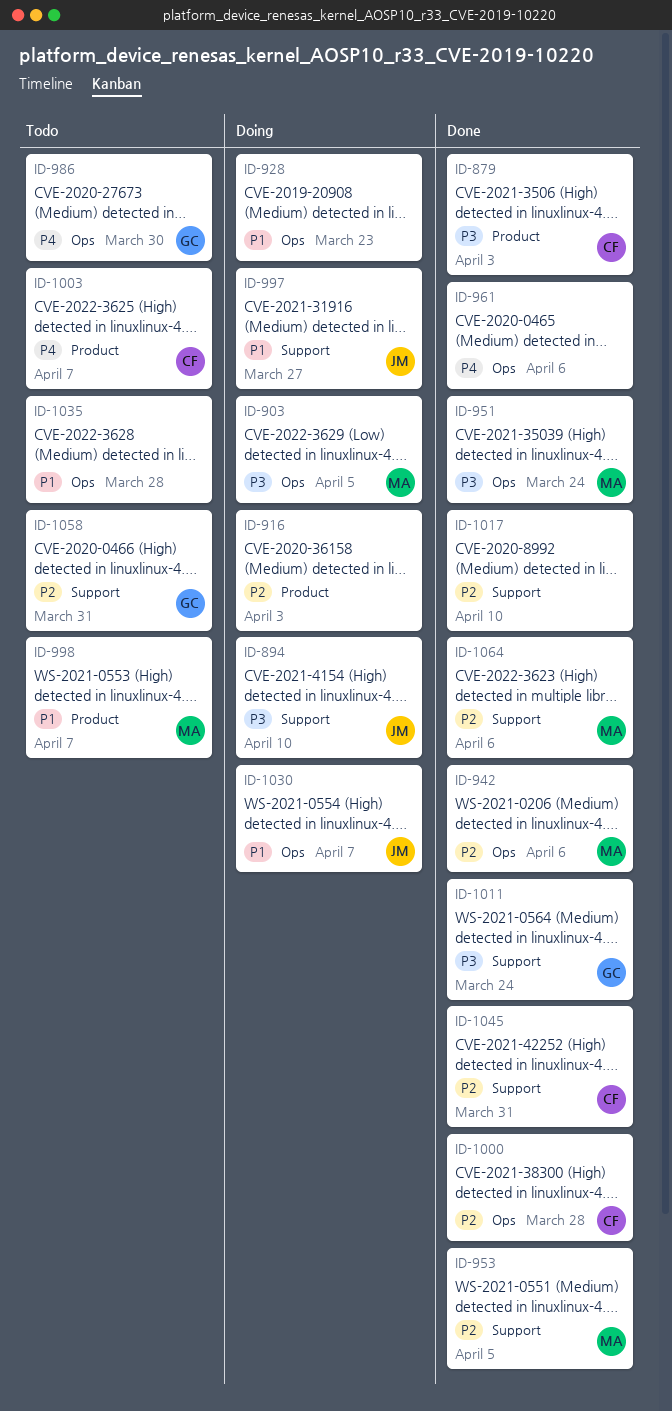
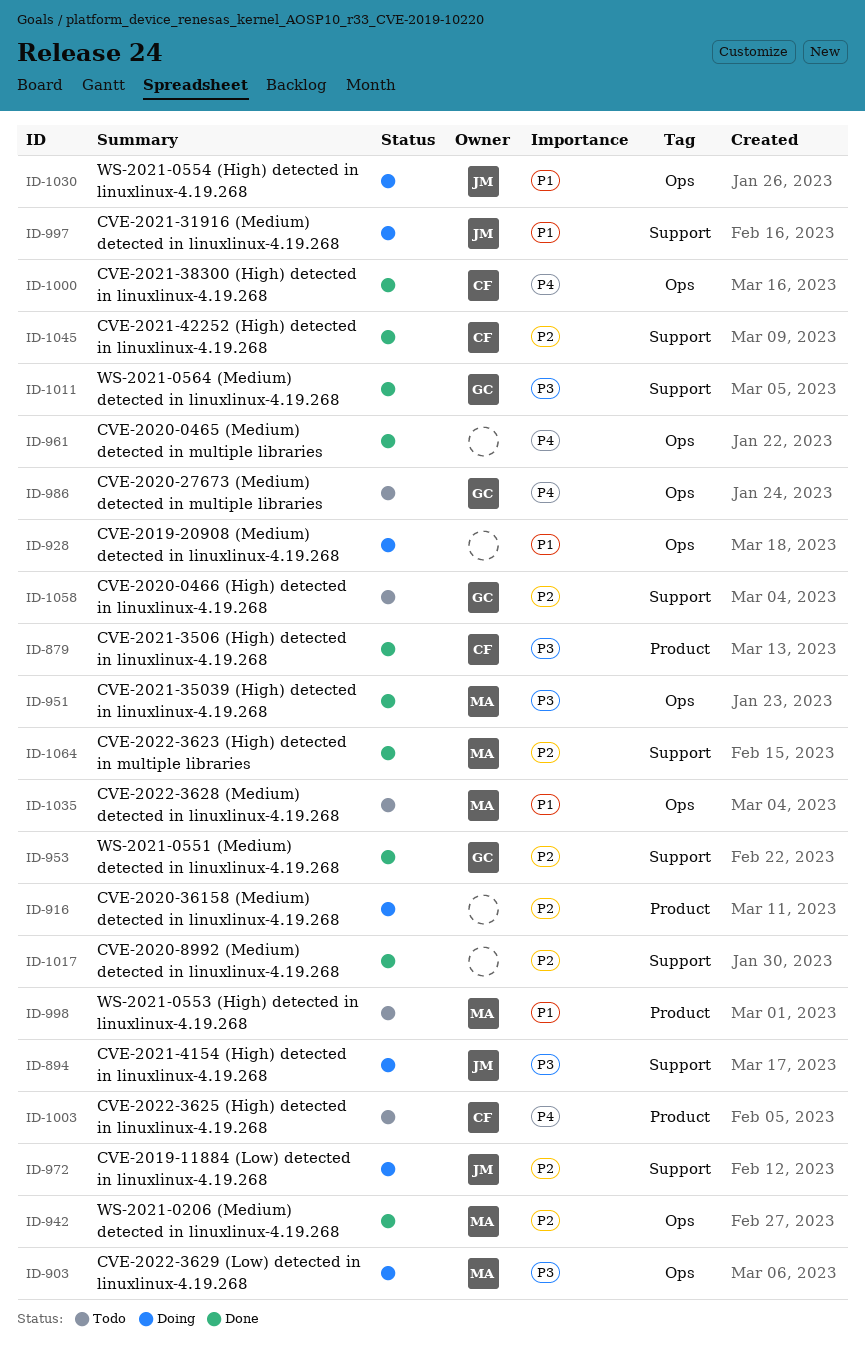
ID-953, owner: MA -> GC
ID-972: none -> present
ID-1000, priority: P2 -> P4
ID-1035, owner: none -> MA

